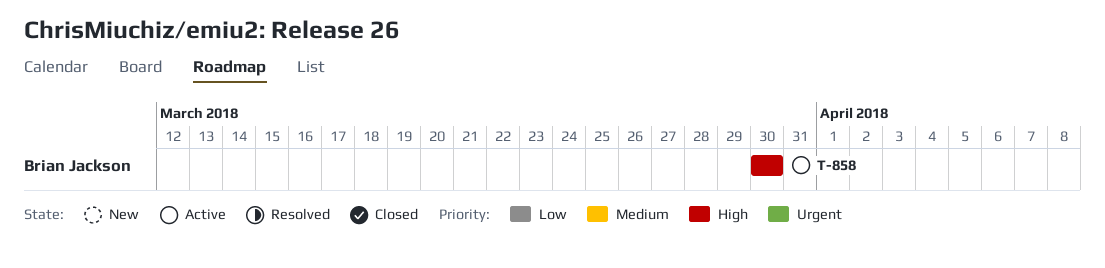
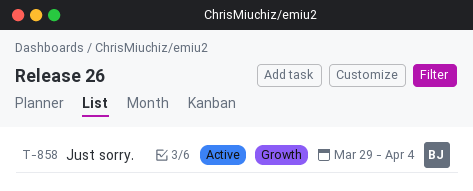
T-858, start: Mar 30 -> Mar 29
T-858, due: Mar 30 -> Apr 4

